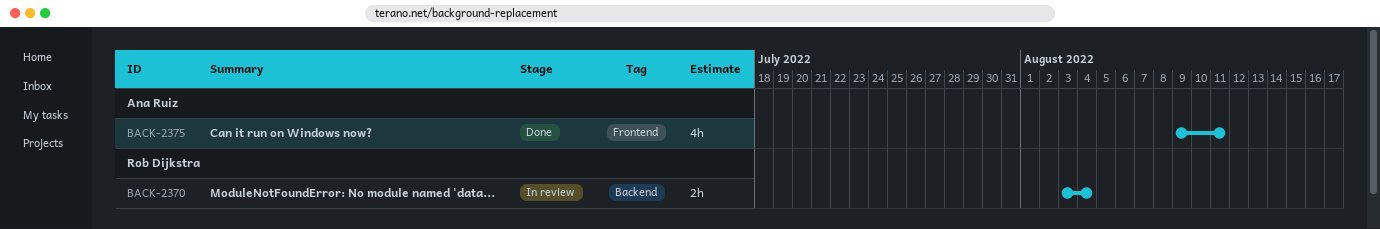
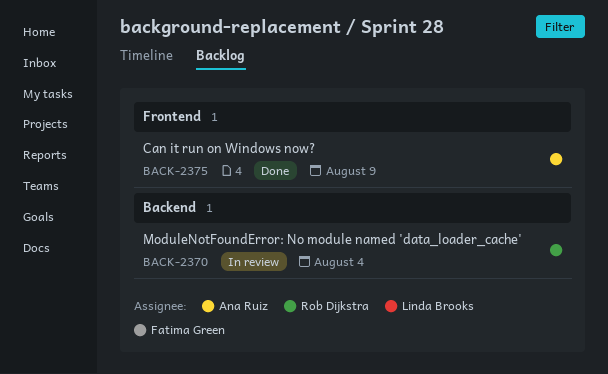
BACK-2375, due: Aug 11 -> Aug 9

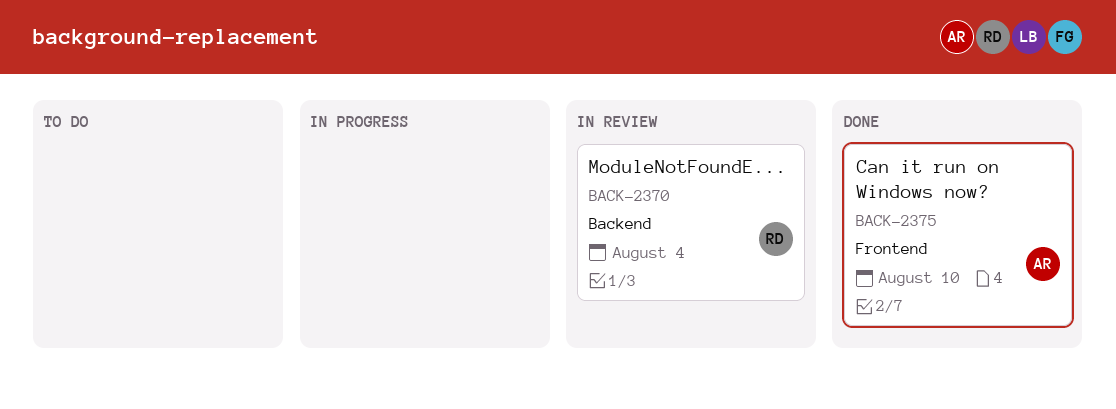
BACK-2375, due: Aug 9 -> Aug 10

